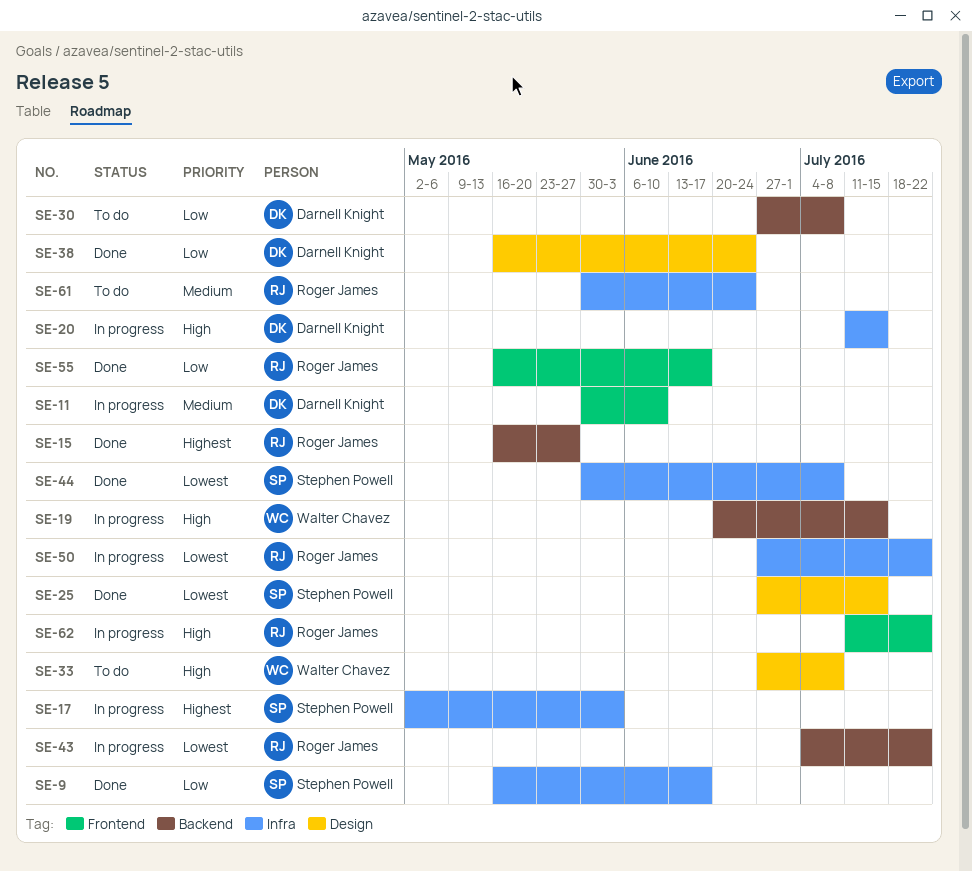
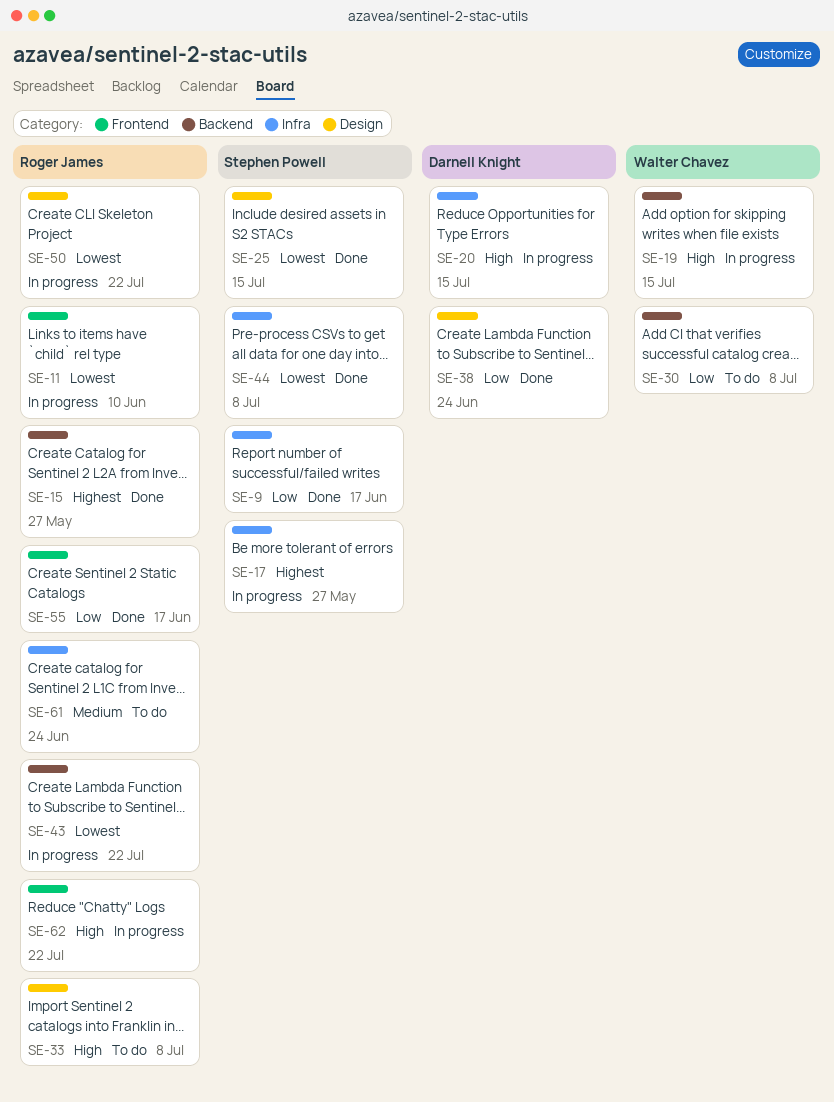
SE-11, owner: Darnell Knight -> Roger James
SE-11, priority: Medium -> Lowest
SE-17, due: Jun 3 -> May 27
SE-30, owner: Darnell Knight -> Walter Chavez
SE-33, owner: Walter Chavez -> Roger James
SE-50, label: Infra -> Design

